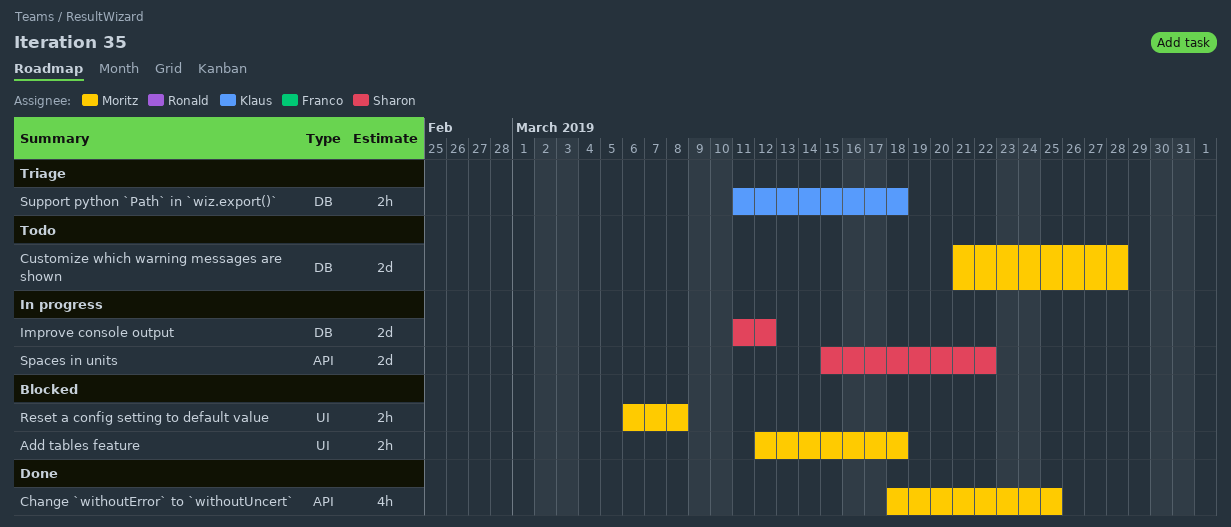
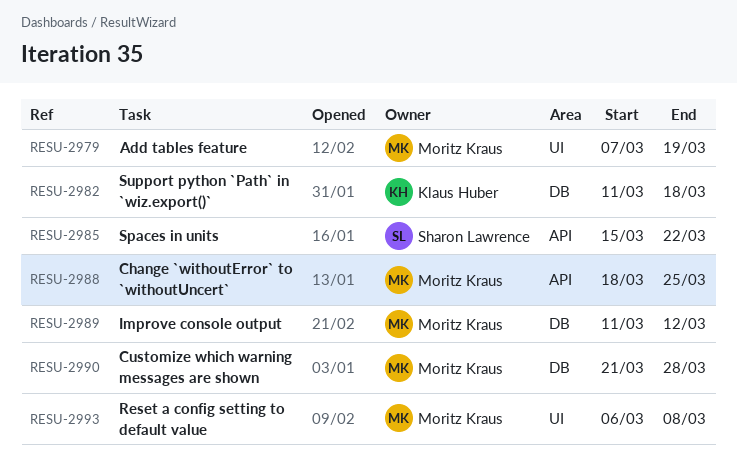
Add tables feature, start: Mar 12 -> Mar 7
Add tables feature, due: Mar 18 -> Mar 19
Improve console output, owner: Sharon Lawrence -> Moritz Kraus

